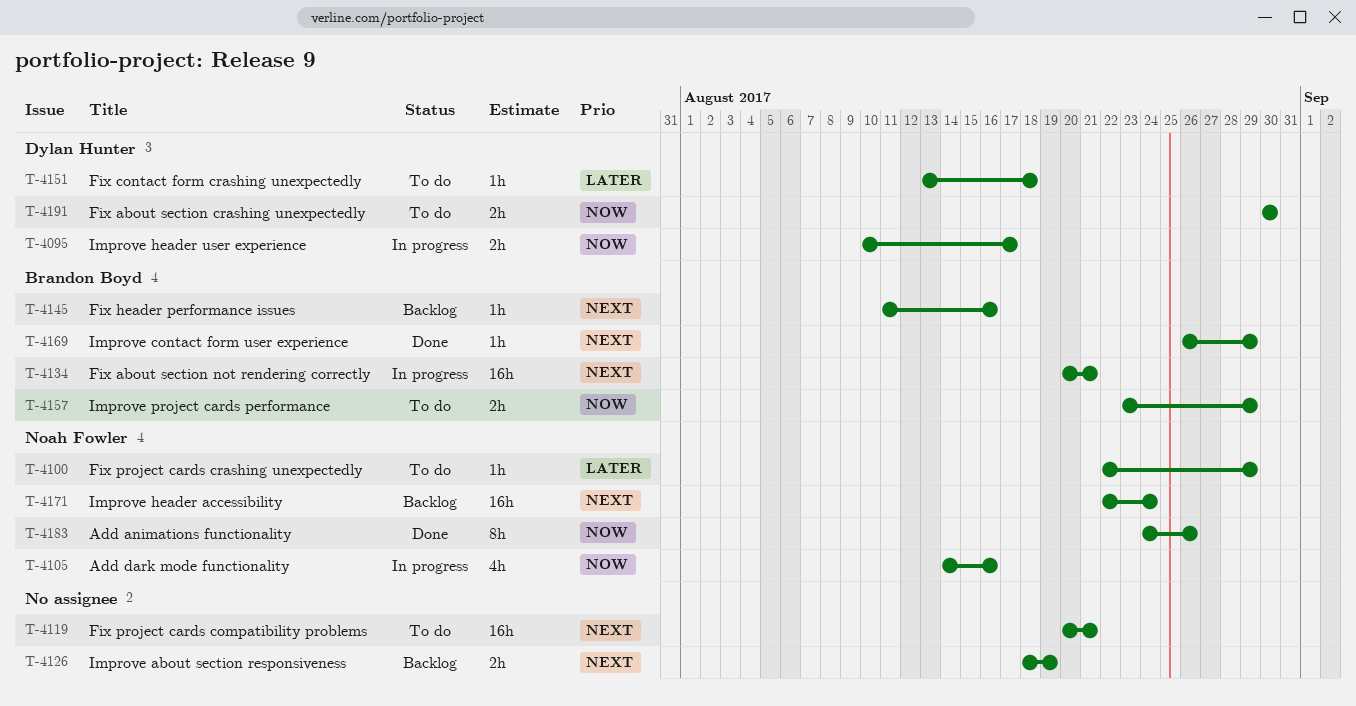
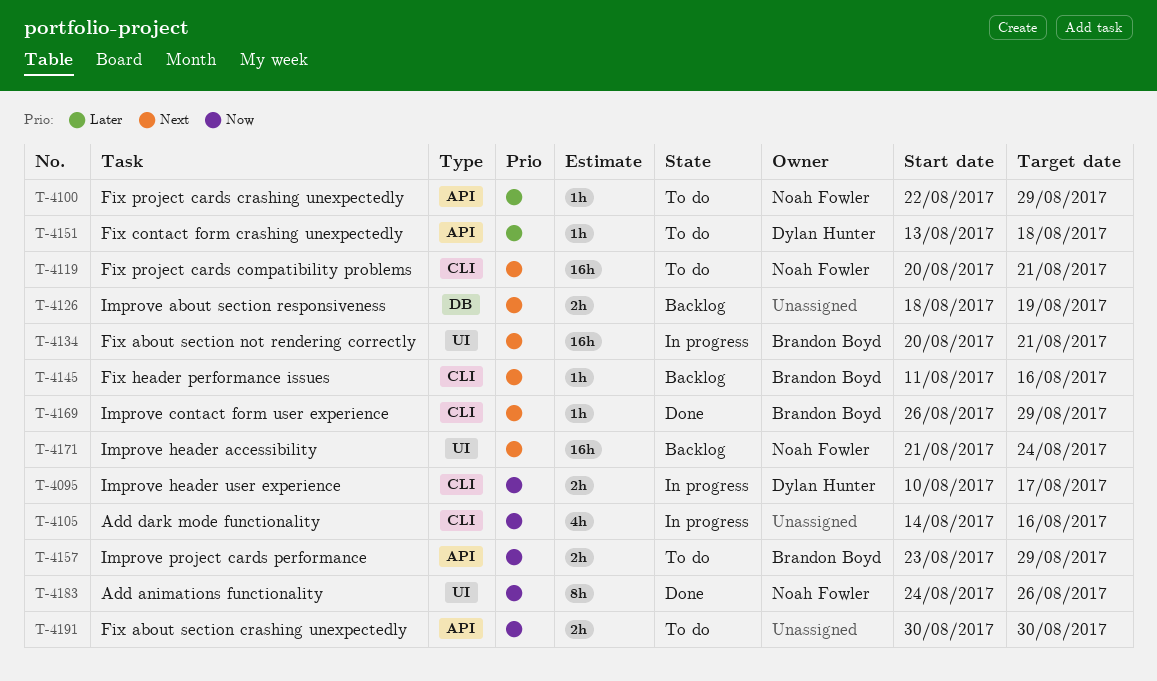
T-4105, owner: Noah Fowler -> none
T-4119, owner: none -> Noah Fowler
T-4171, start: Aug 22 -> Aug 21
T-4191, owner: Dylan Hunter -> none

